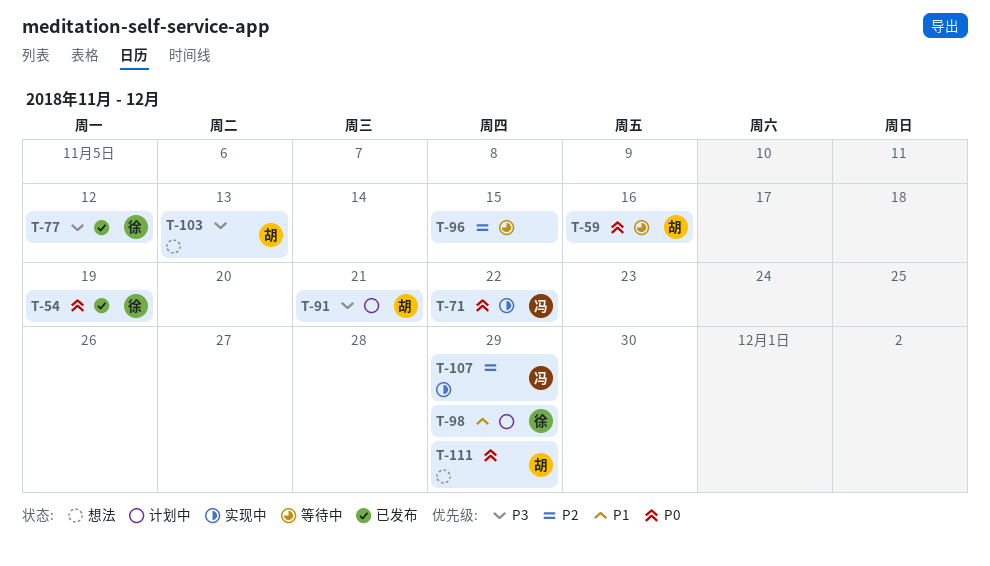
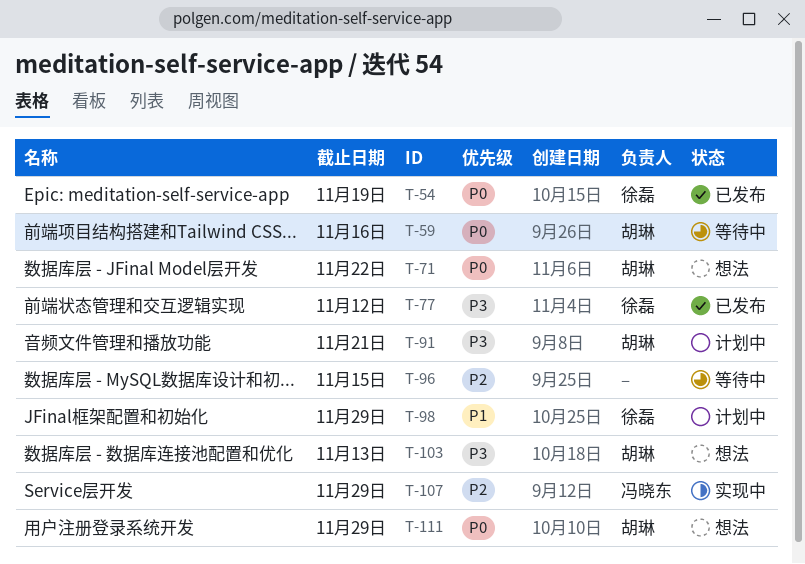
T-71, status: 实现中 -> 想法
T-71, owner: 冯晓东 -> 胡琳

